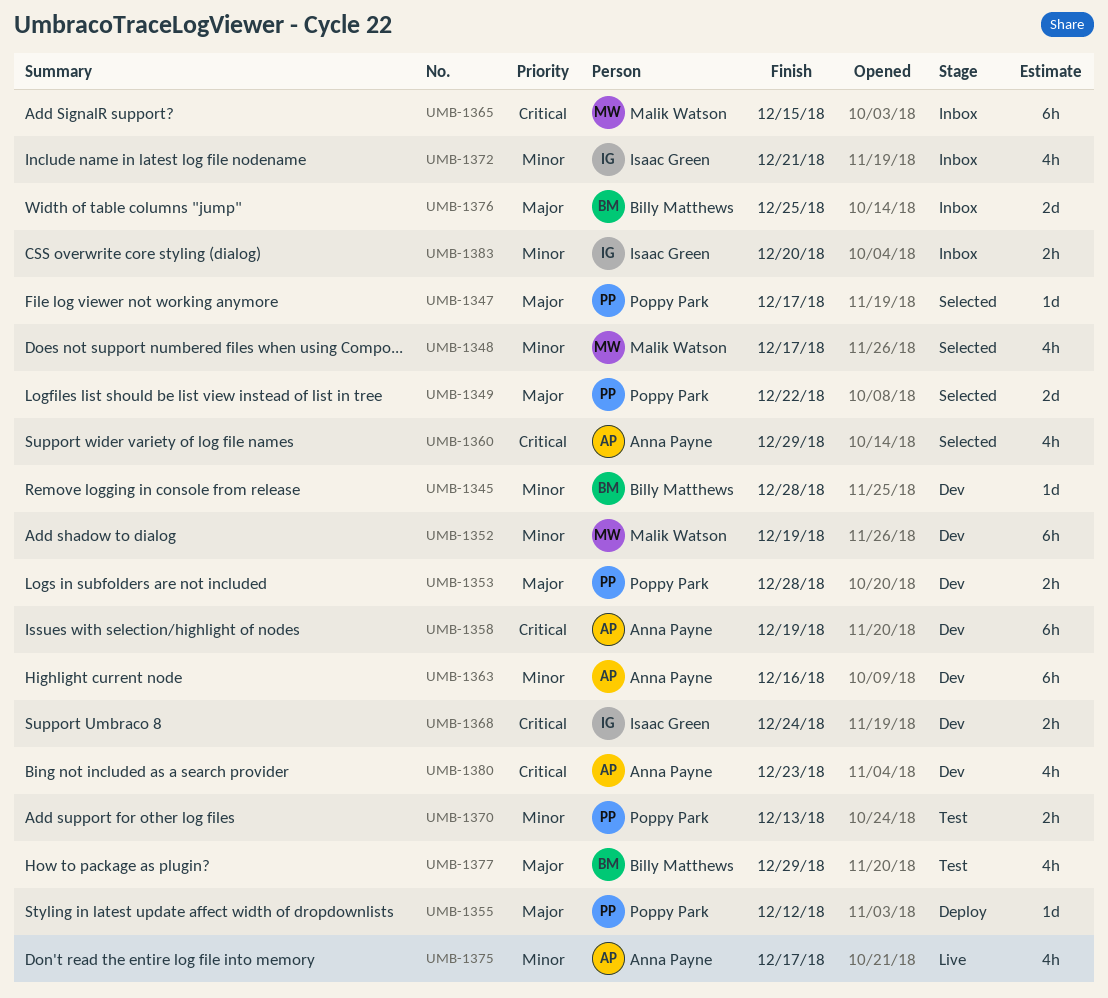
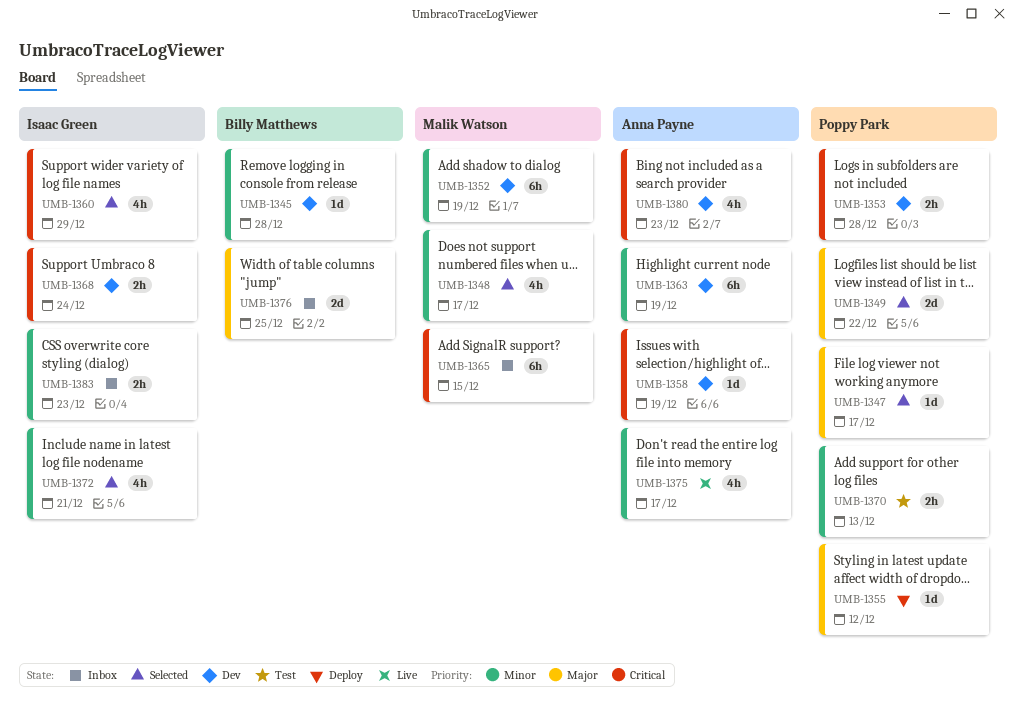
UMB-1353, priority: Major -> Critical
UMB-1358, estimate: 6h -> 1d
UMB-1360, owner: Anna Payne -> Isaac Green
UMB-1363, due: Dec 16 -> Dec 19
UMB-1372, status: Inbox -> Selected
UMB-1377: present -> none
UMB-1383, due: Dec 20 -> Dec 23

